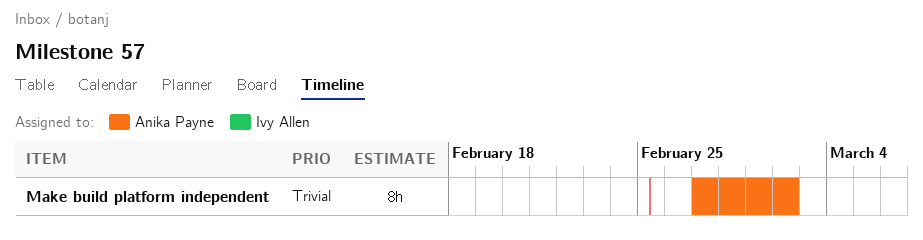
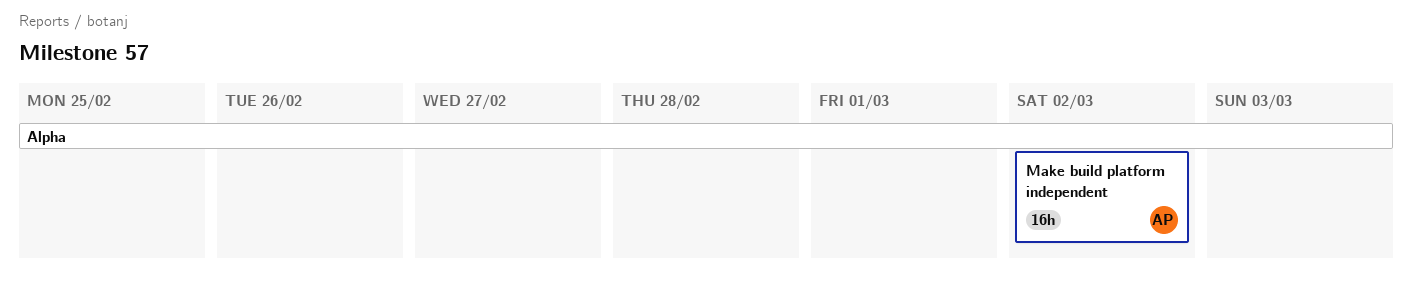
Make build platform independent, estimate: 8h -> 16h

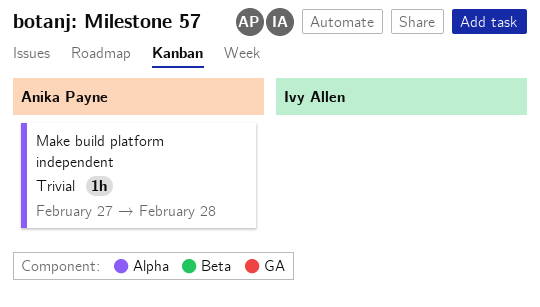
Make build platform independent, estimate: 16h -> 1h
Make build platform independent, due: Mar 2 -> Feb 28

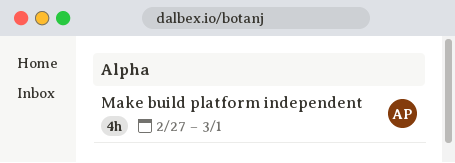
Make build platform independent, estimate: 1h -> 4h
Make build platform independent, due: Feb 28 -> Mar 1

